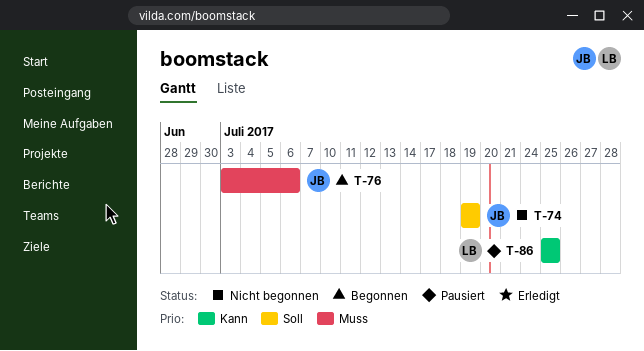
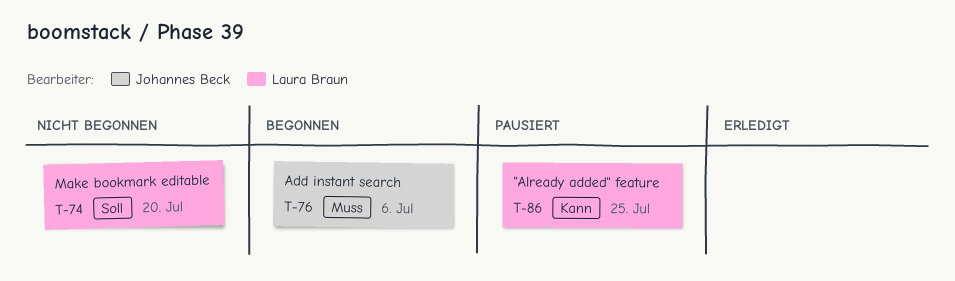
T-74, owner: Johannes Beck -> Laura Braun
T-74, due: Jul 19 -> Jul 20

